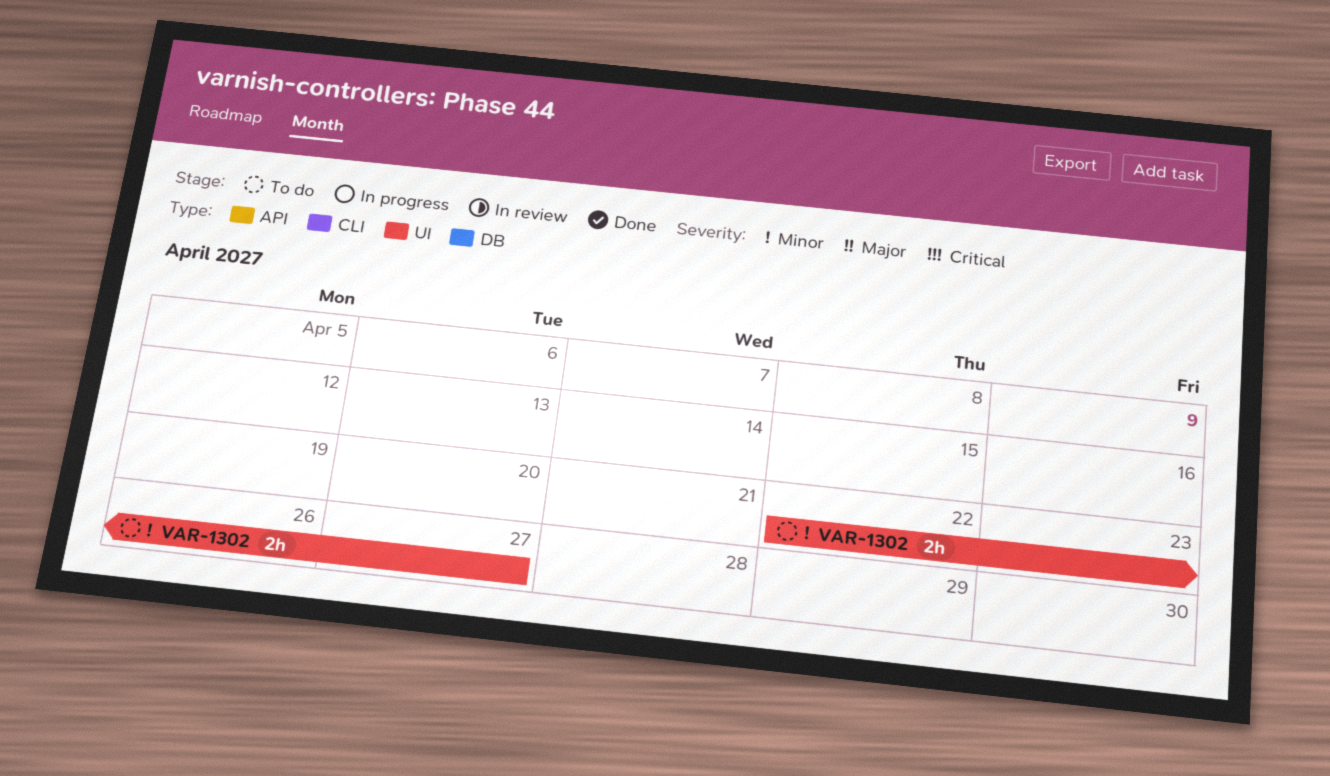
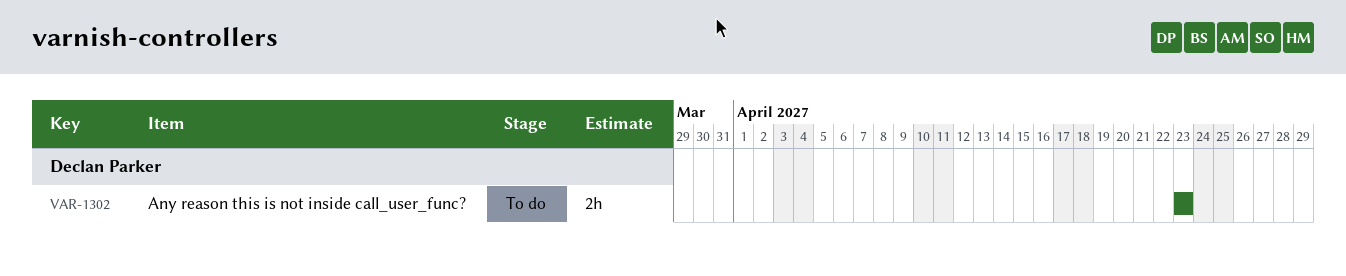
VAR-1302, start: Apr 22 -> Apr 23
VAR-1302, due: Apr 27 -> Apr 23

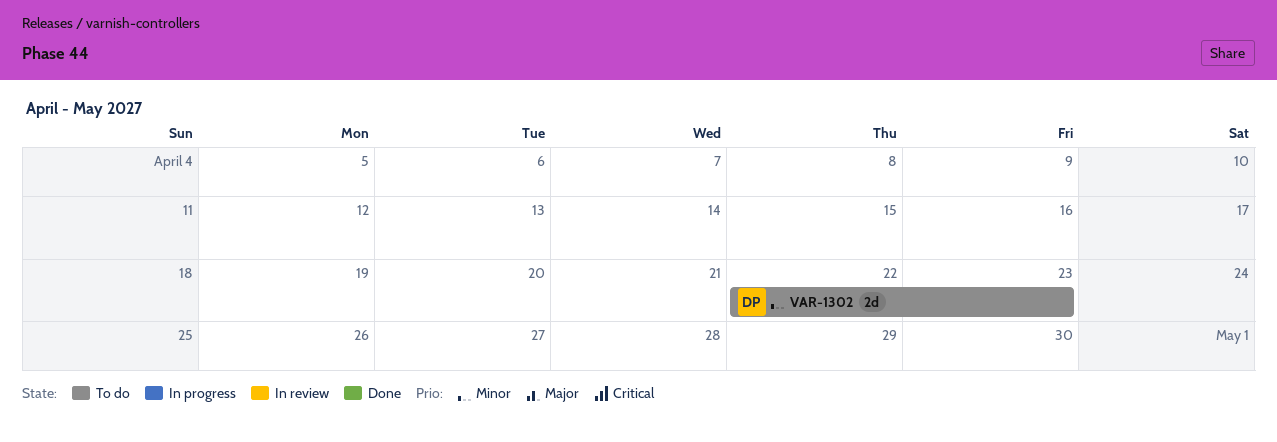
VAR-1302, estimate: 2h -> 2d
VAR-1302, start: Apr 23 -> Apr 22

